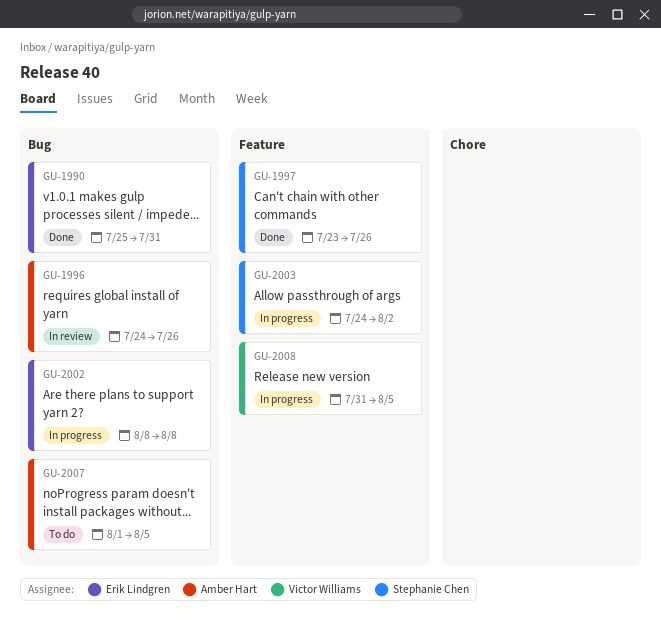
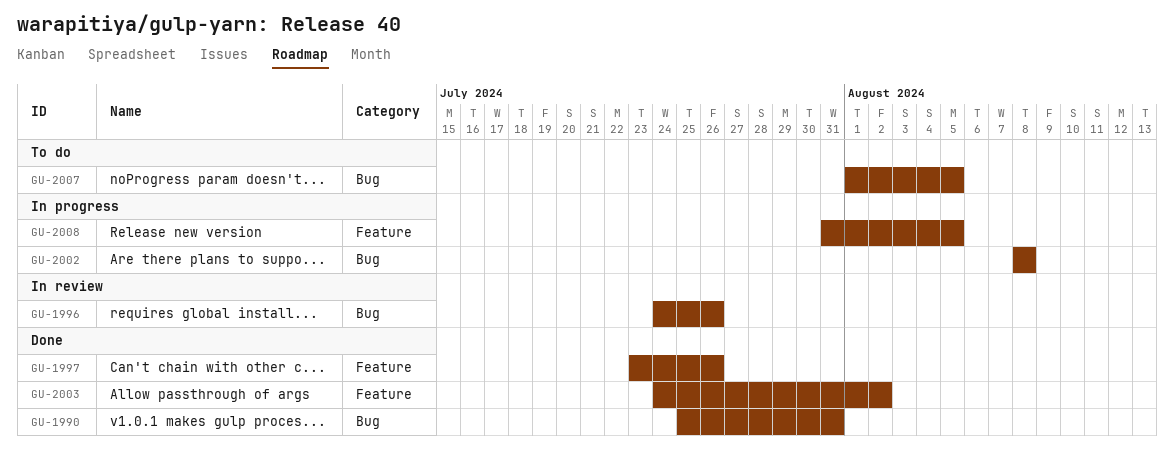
GU-2003, status: In progress -> Done

